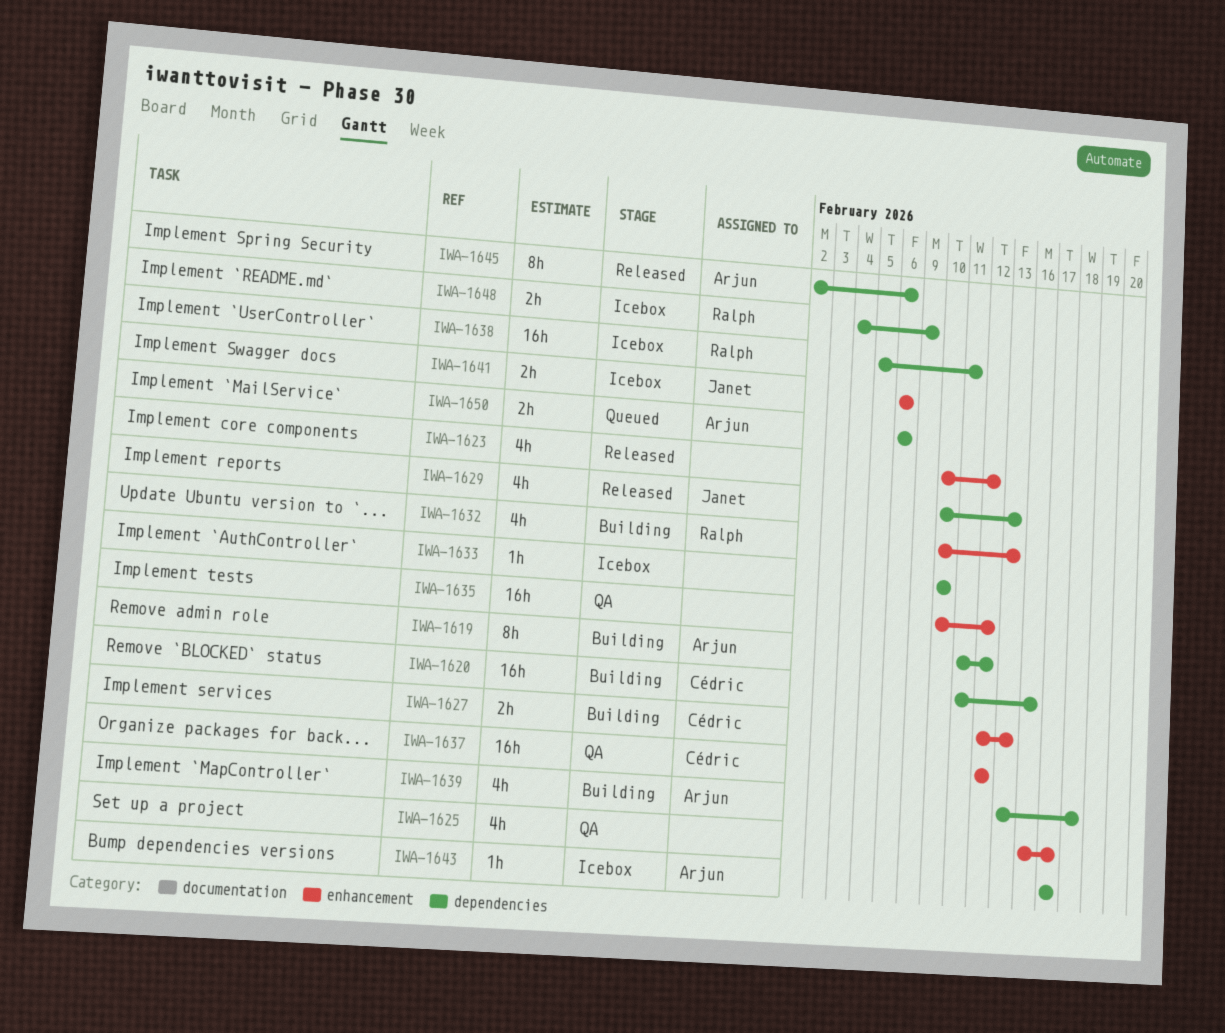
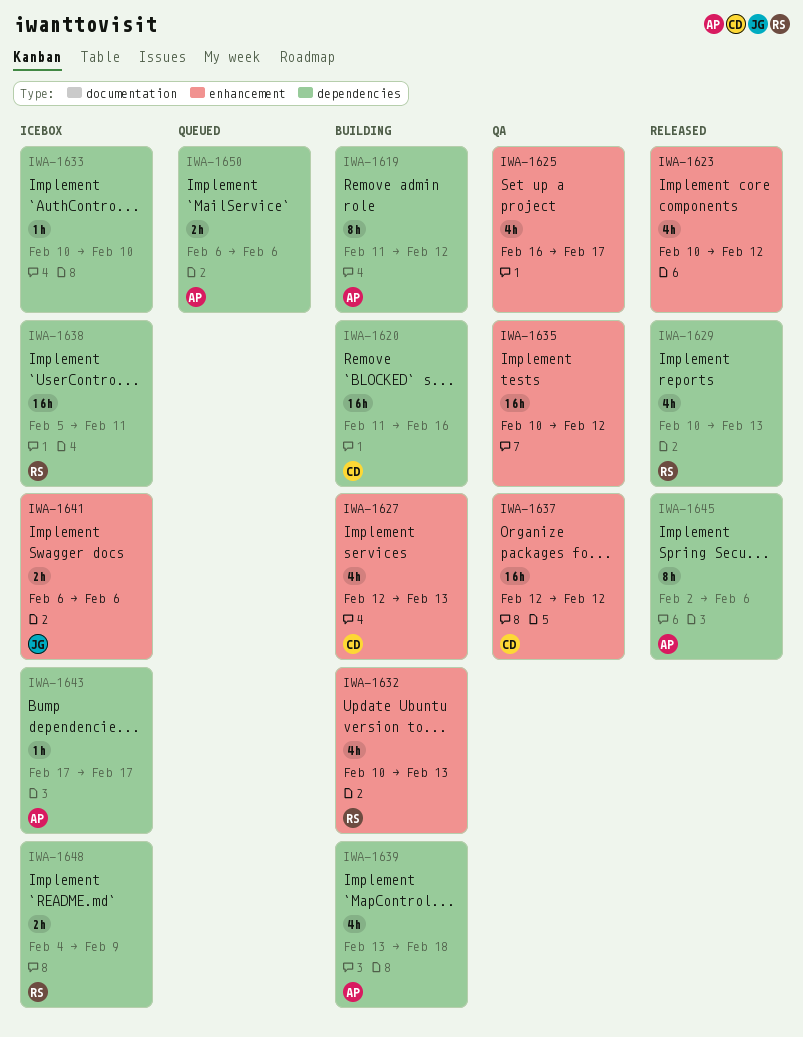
IWA-1627, estimate: 2h -> 4h
IWA-1629, owner: Janet -> Ralph

